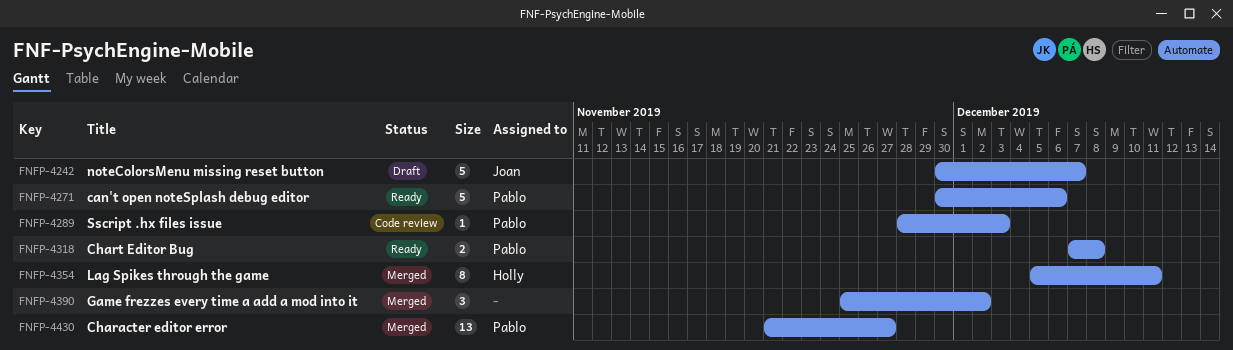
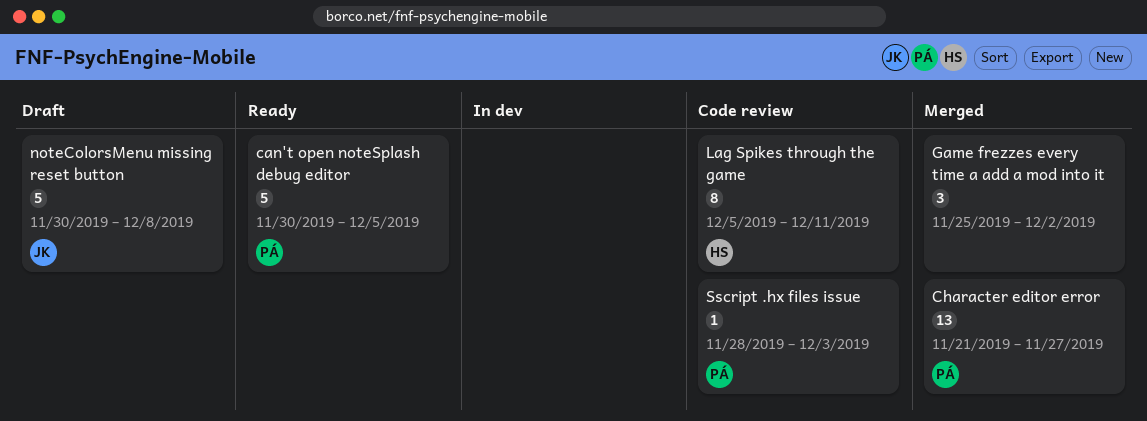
can't open noteSplash debug editor, due: Dec 6 -> Dec 5
Chart Editor Bug: present -> none
Lag Spikes through the game, status: Merged -> Code review
noteColorsMenu missing reset button, due: Dec 7 -> Dec 8

